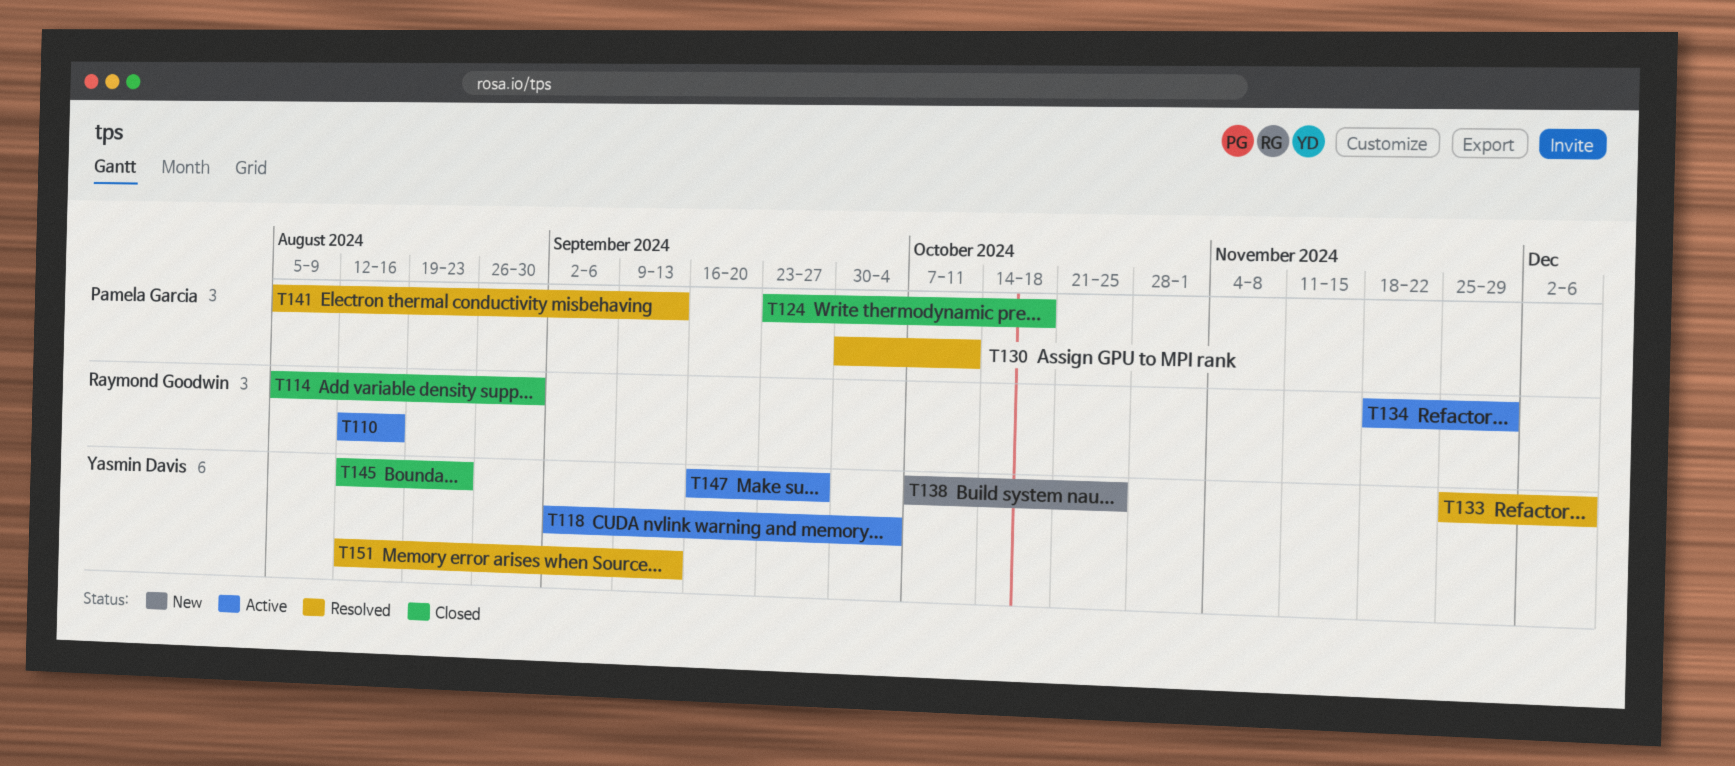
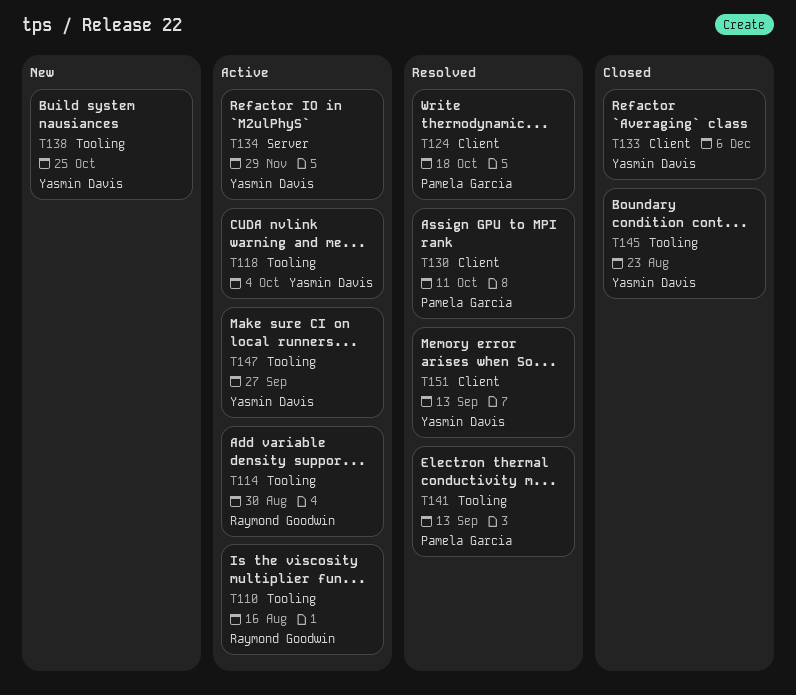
T114, status: Closed -> Active
T124, status: Closed -> Resolved
T133, status: Resolved -> Closed
T134, owner: Raymond Goodwin -> Yasmin Davis

